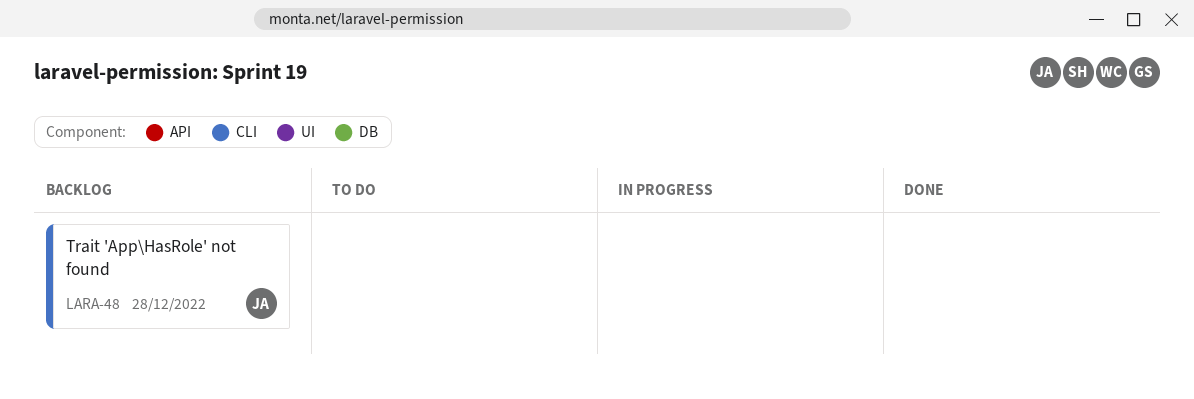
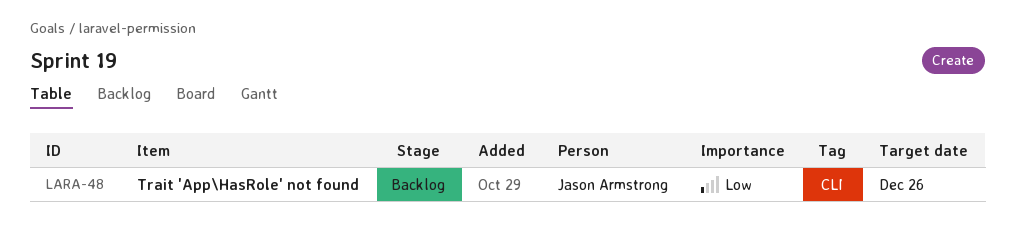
LARA-48, due: Dec 28 -> Dec 26

